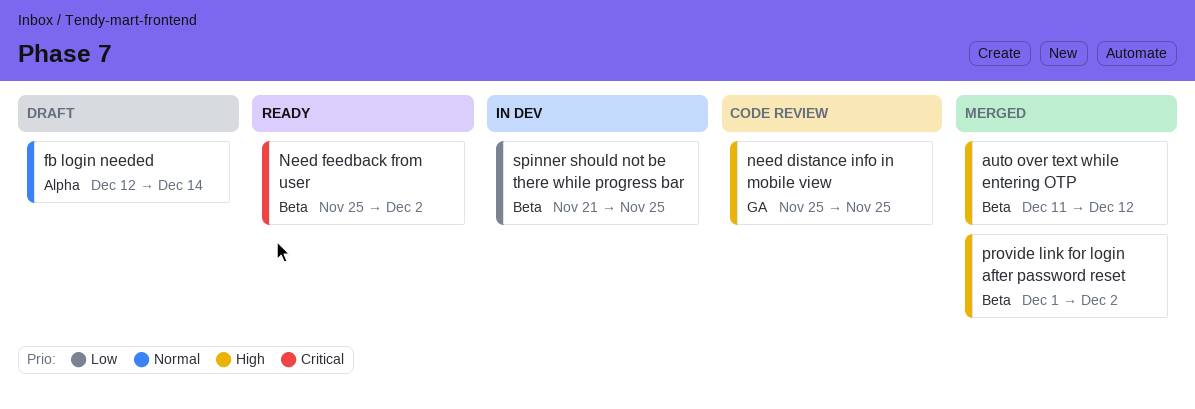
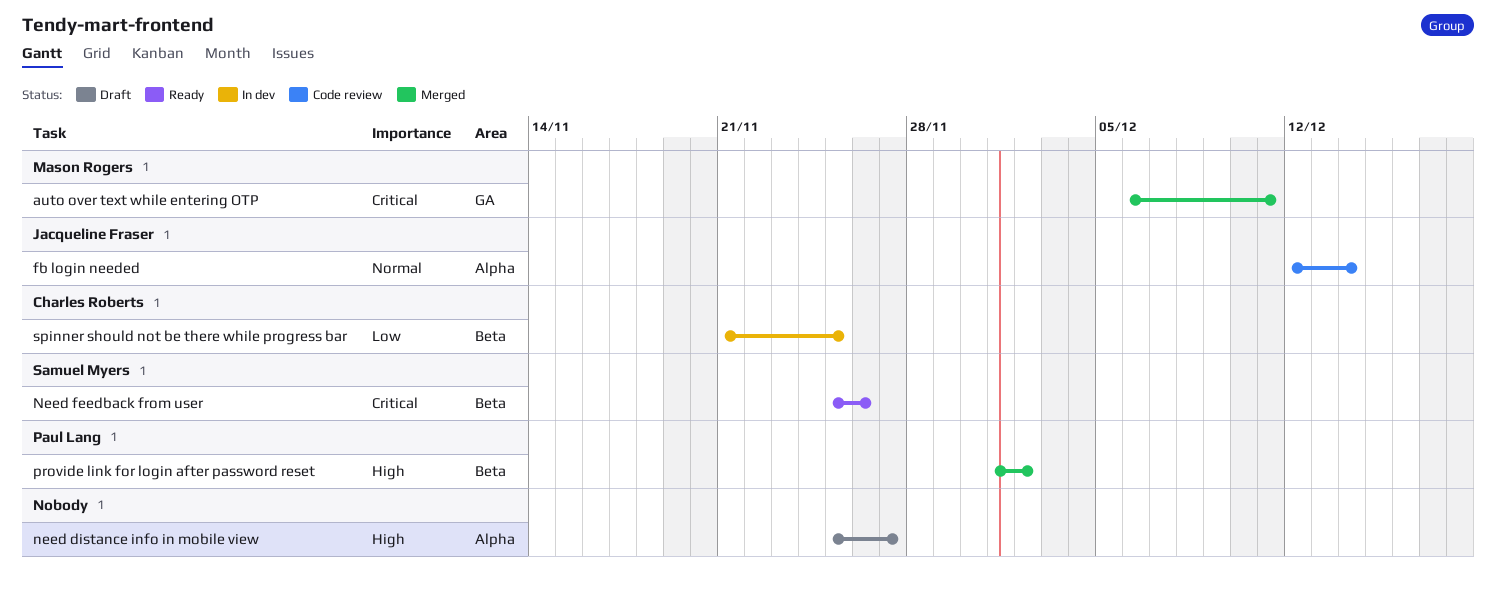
auto over text while entering OTP, priority: High -> Critical
auto over text while entering OTP, label: Beta -> GA
auto over text while entering OTP, start: Dec 11 -> Dec 6
auto over text while entering OTP, due: Dec 12 -> Dec 11
fb login needed, status: Draft -> Code review
need distance info in mobile view, status: Code review -> Draft
need distance info in mobile view, label: GA -> Alpha
need distance info in mobile view, due: Nov 25 -> Nov 27
Need feedback from user, due: Dec 2 -> Nov 26

